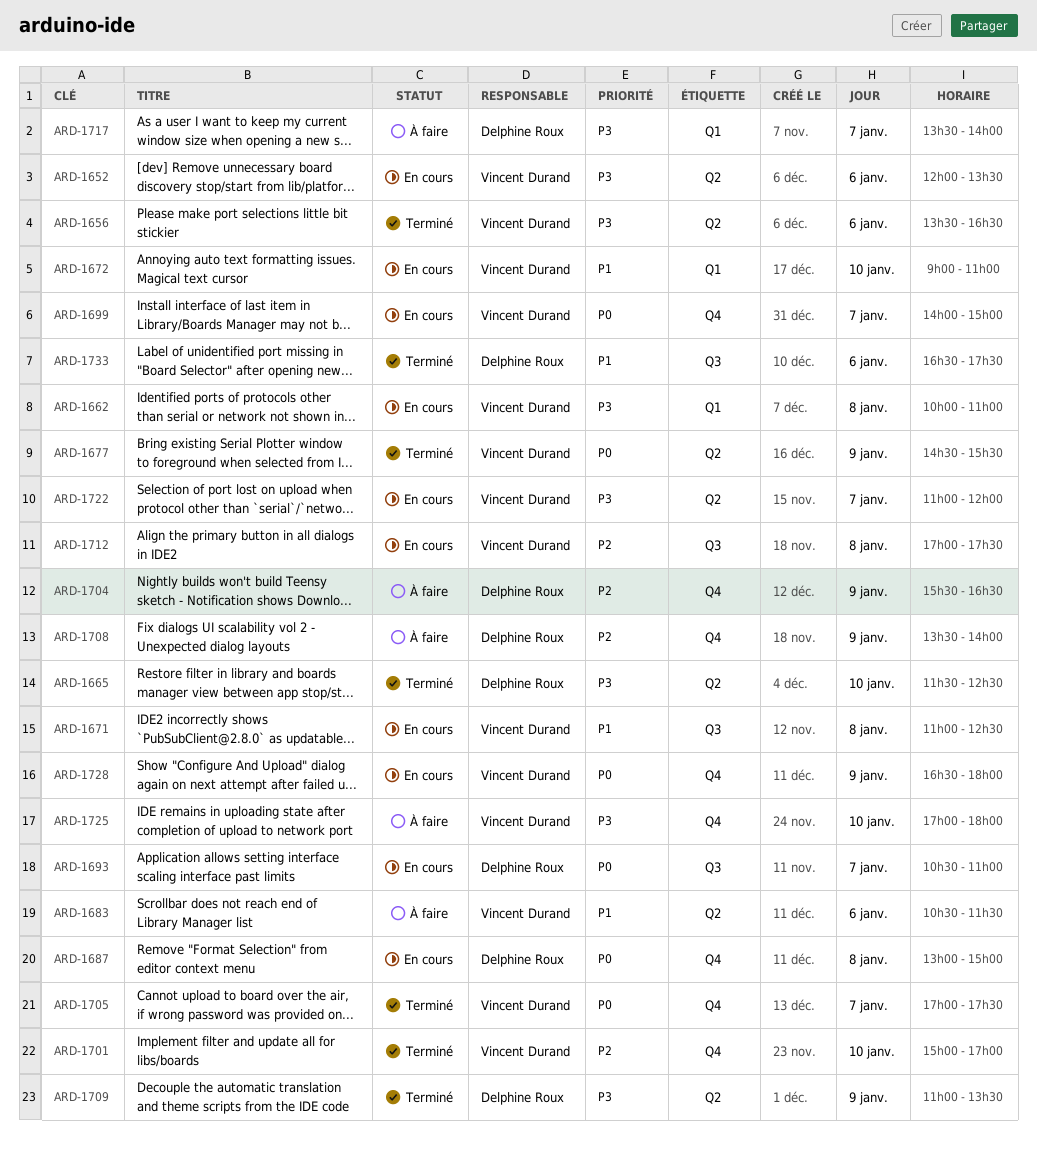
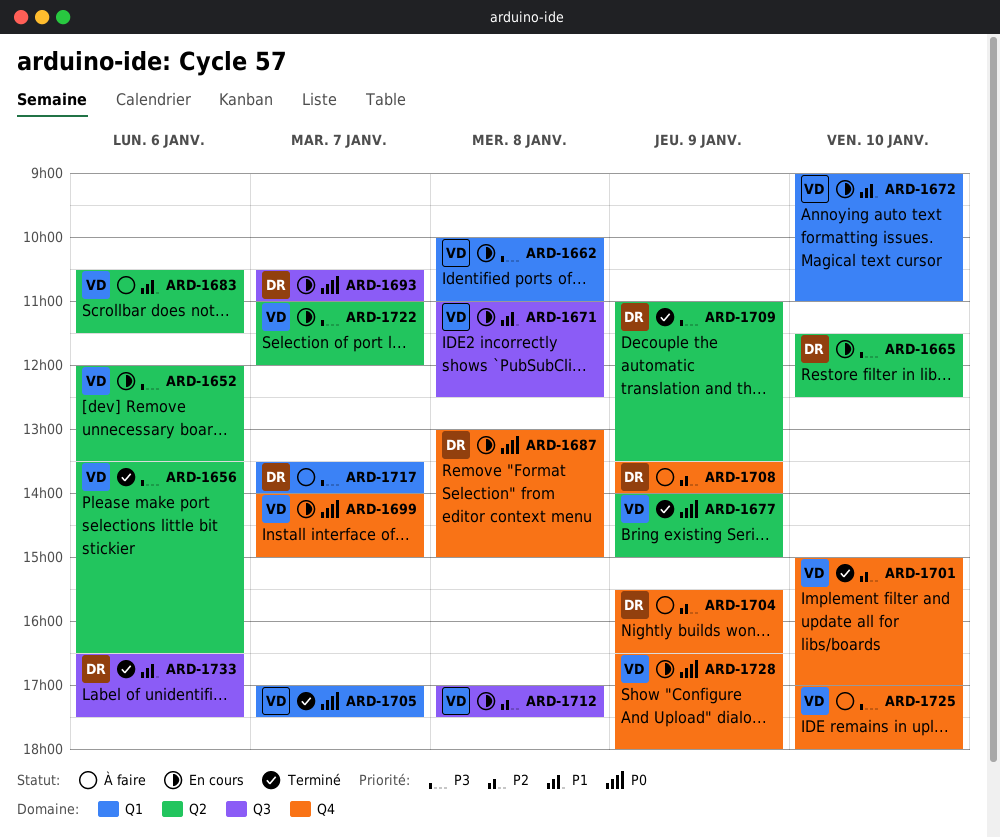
ARD-1665, status: Terminé -> En cours
ARD-1677, begins: 14:30 -> 14:00
ARD-1677, ends: 15:30 -> 15:00
ARD-1705, label: Q4 -> Q1

